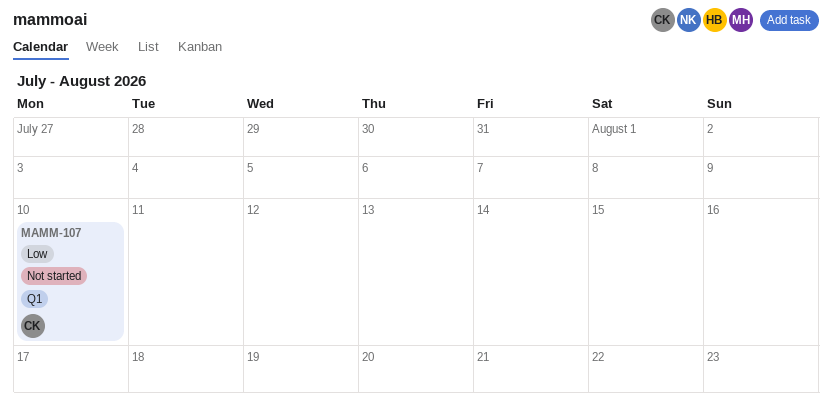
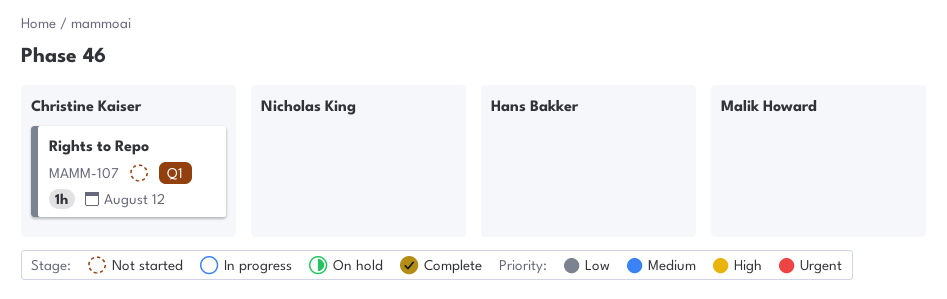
MAMM-107, due: Aug 10 -> Aug 12

